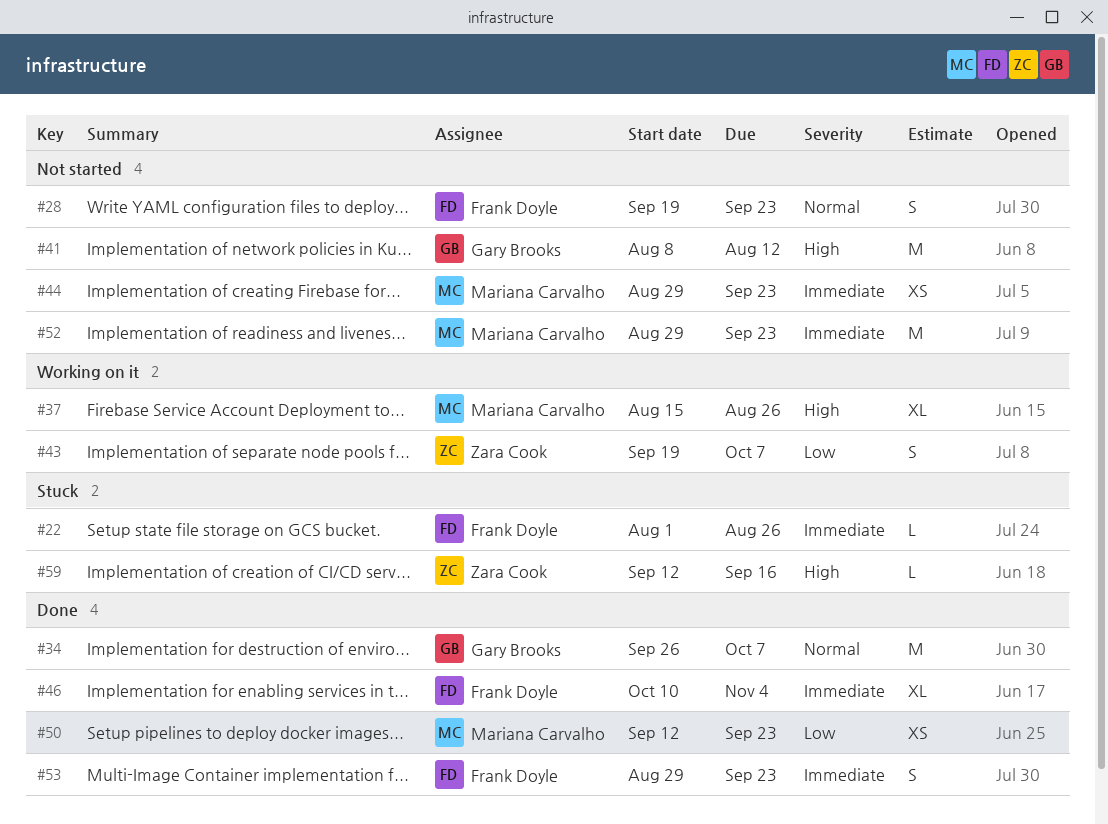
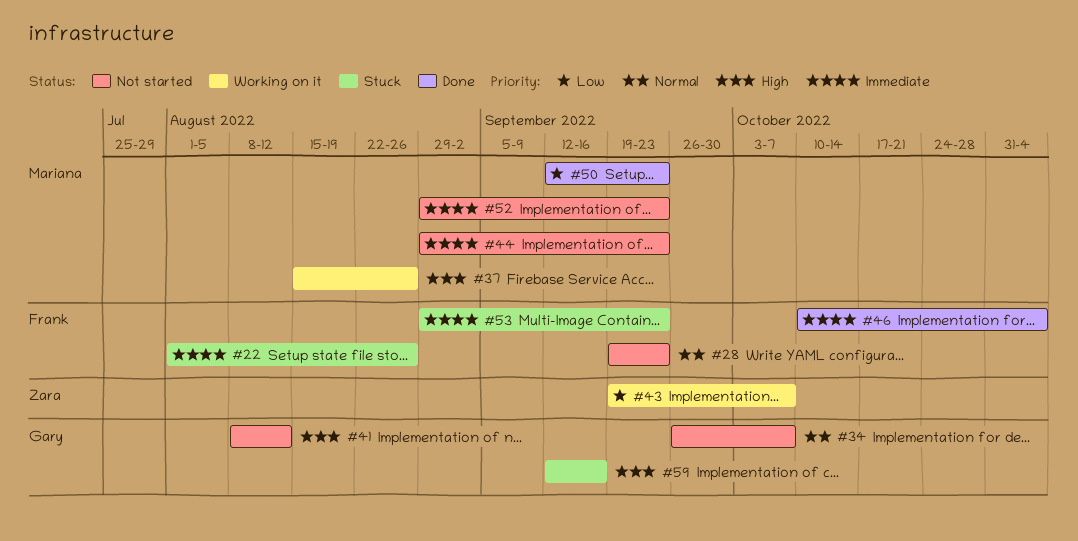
#34, status: Done -> Not started
#53, status: Done -> Stuck
#59, owner: Zara Cook -> Gary Brooks

